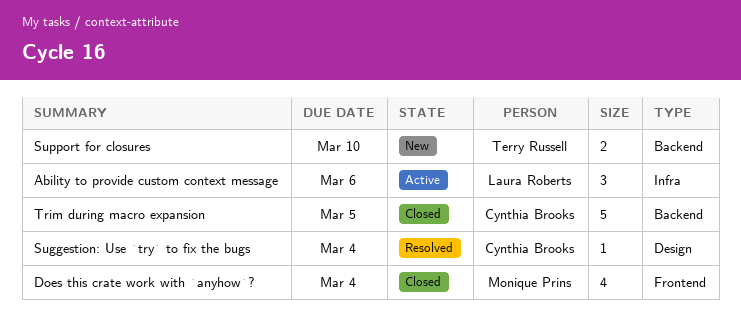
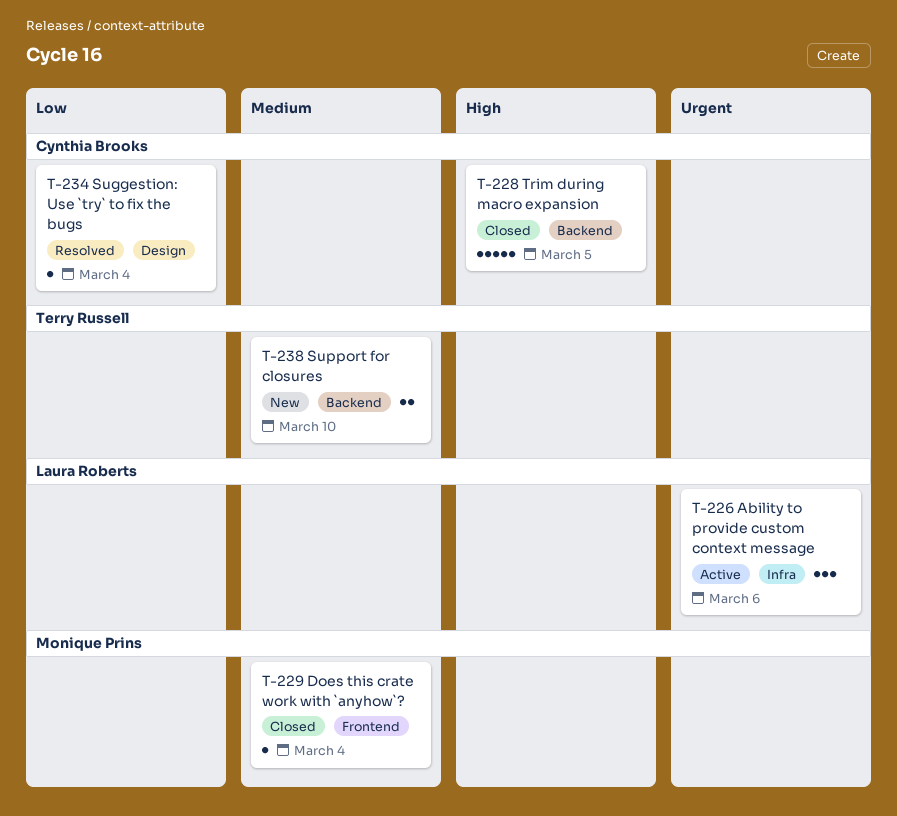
Does this crate work with `anyhow`?, estimate: 4 -> 1

